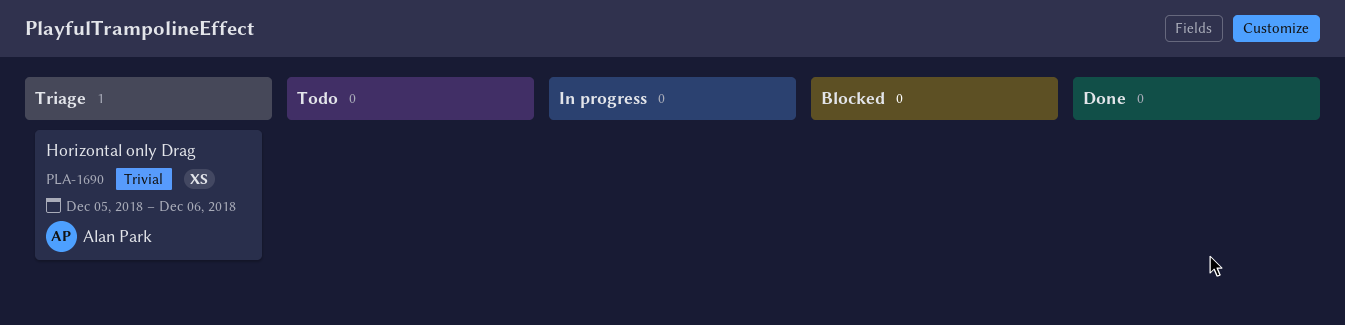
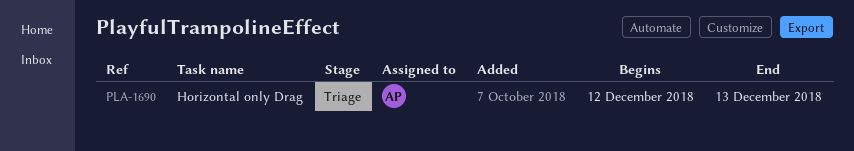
PLA-1690, start: Dec 5 -> Dec 12
PLA-1690, due: Dec 6 -> Dec 13

